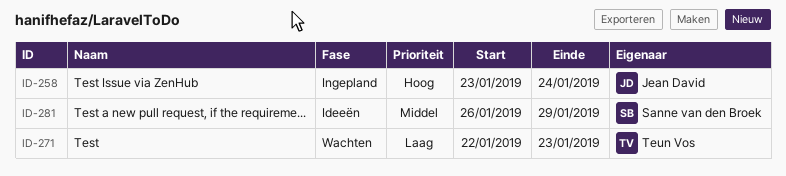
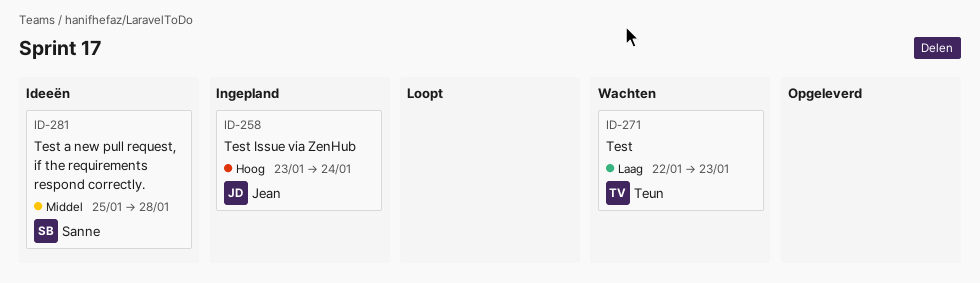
ID-281, start: Jan 26 -> Jan 25
ID-281, due: Jan 29 -> Jan 28

